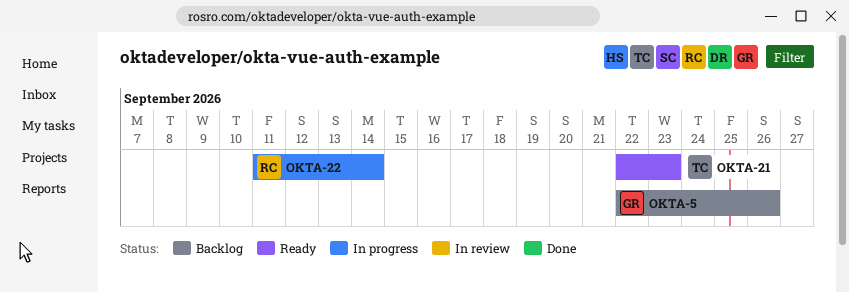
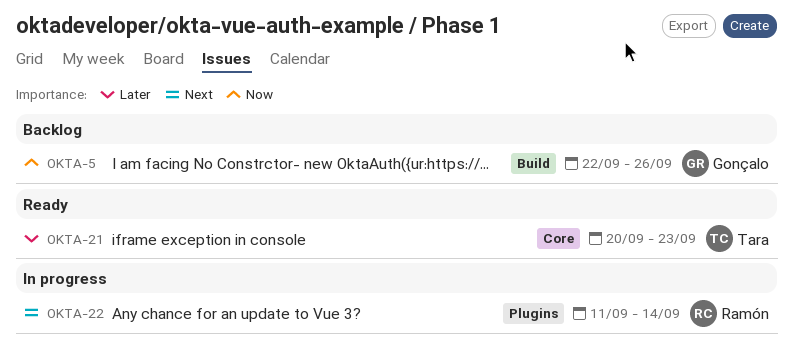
OKTA-21, start: Sep 22 -> Sep 20

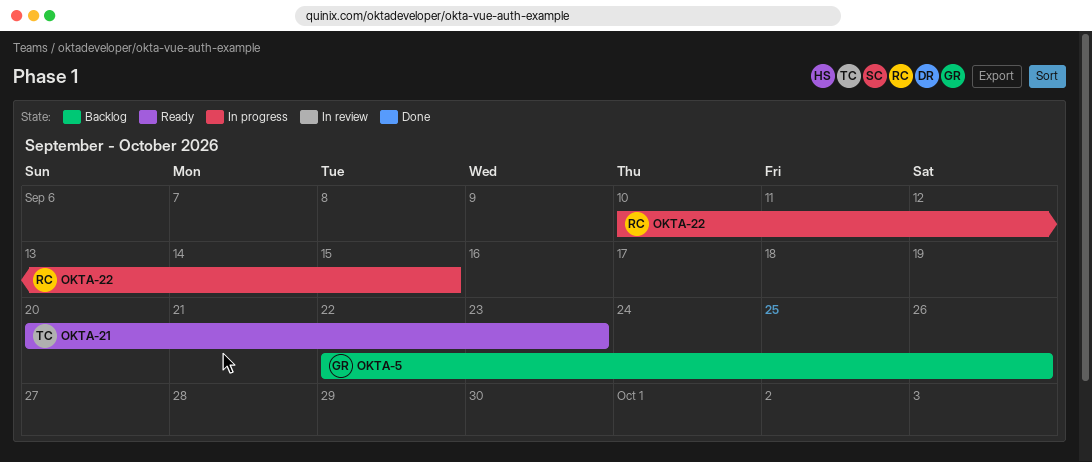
OKTA-22, start: Sep 11 -> Sep 10
OKTA-22, due: Sep 14 -> Sep 15

